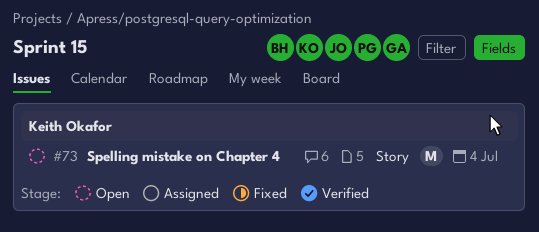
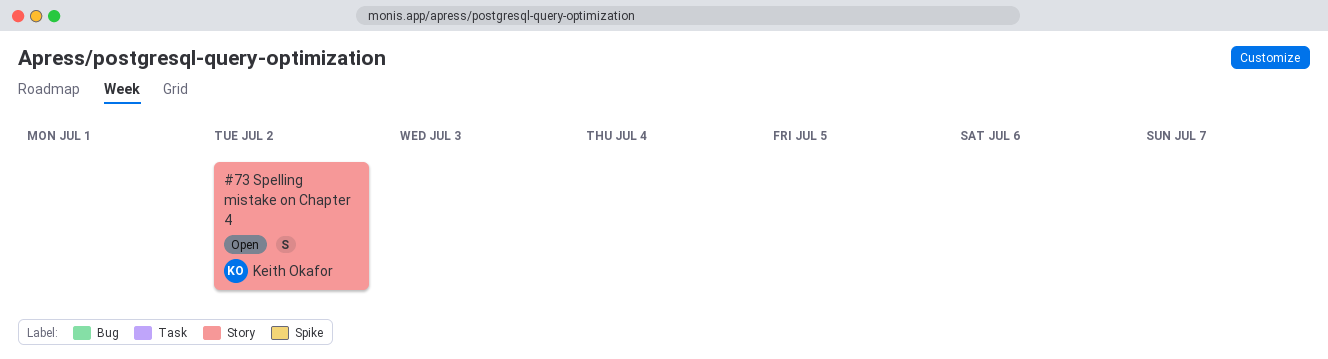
#73, estimate: M -> S
#73, due: Jul 4 -> Jul 2

